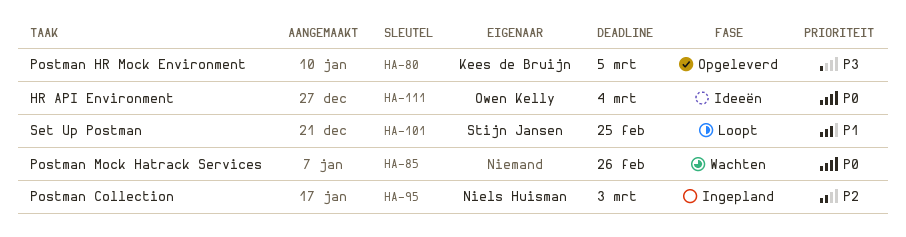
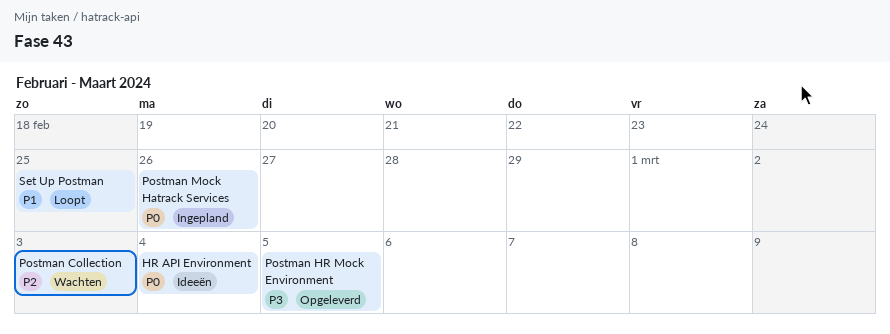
Postman Collection, status: Ingepland -> Wachten
Postman Mock Hatrack Services, status: Wachten -> Ingepland

